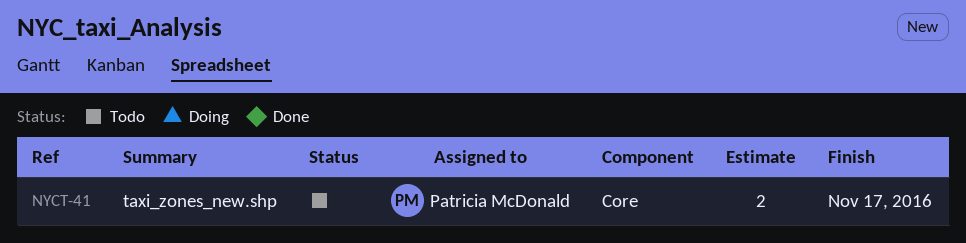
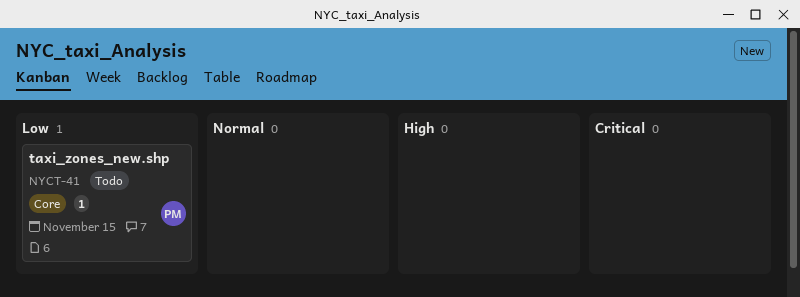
NYCT-41, estimate: 2 -> 1
NYCT-41, due: Nov 17 -> Nov 15

